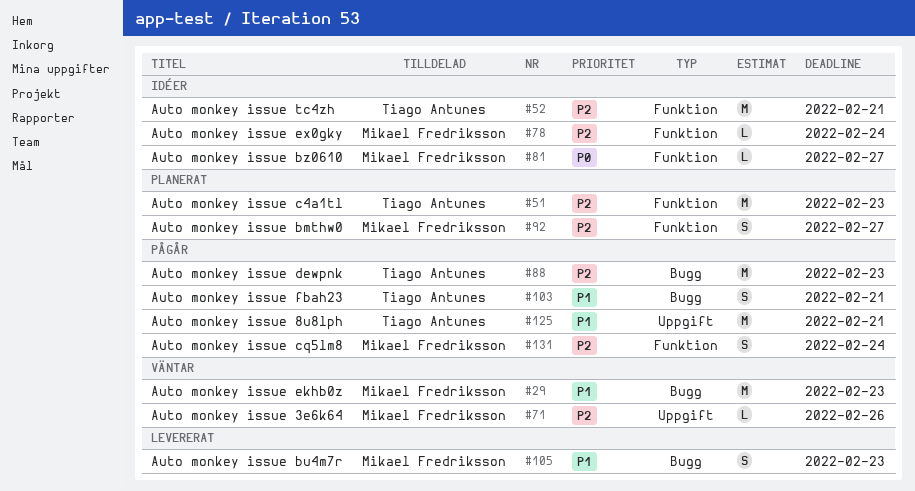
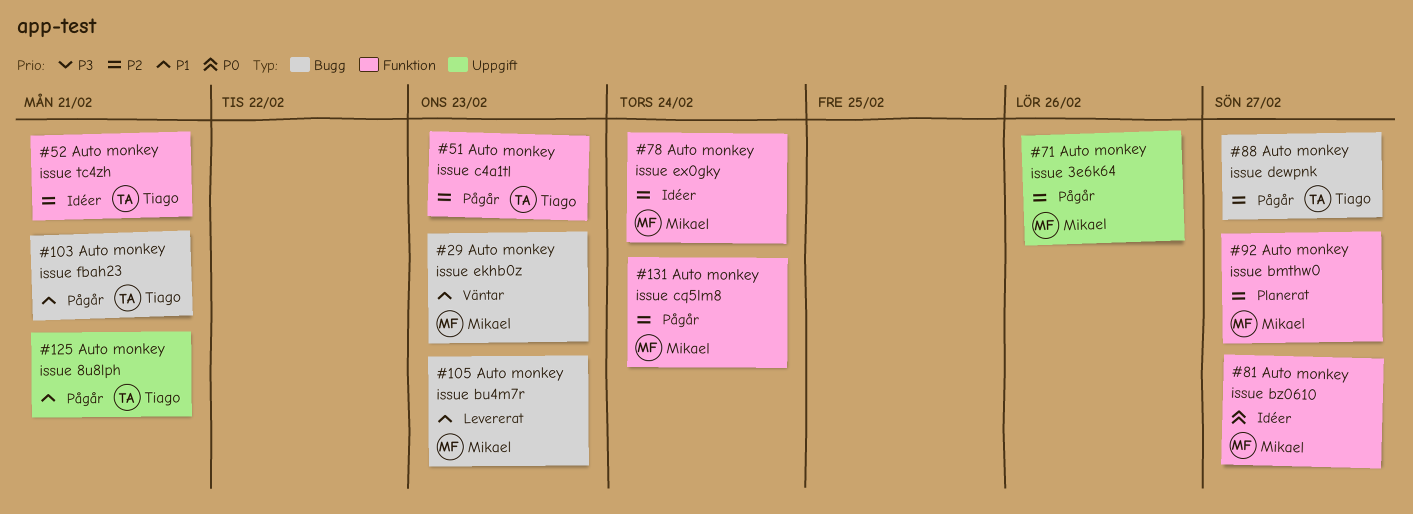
#51, status: Planerat -> Pågår
#71, status: Väntar -> Pågår
#88, due: Feb 23 -> Feb 27

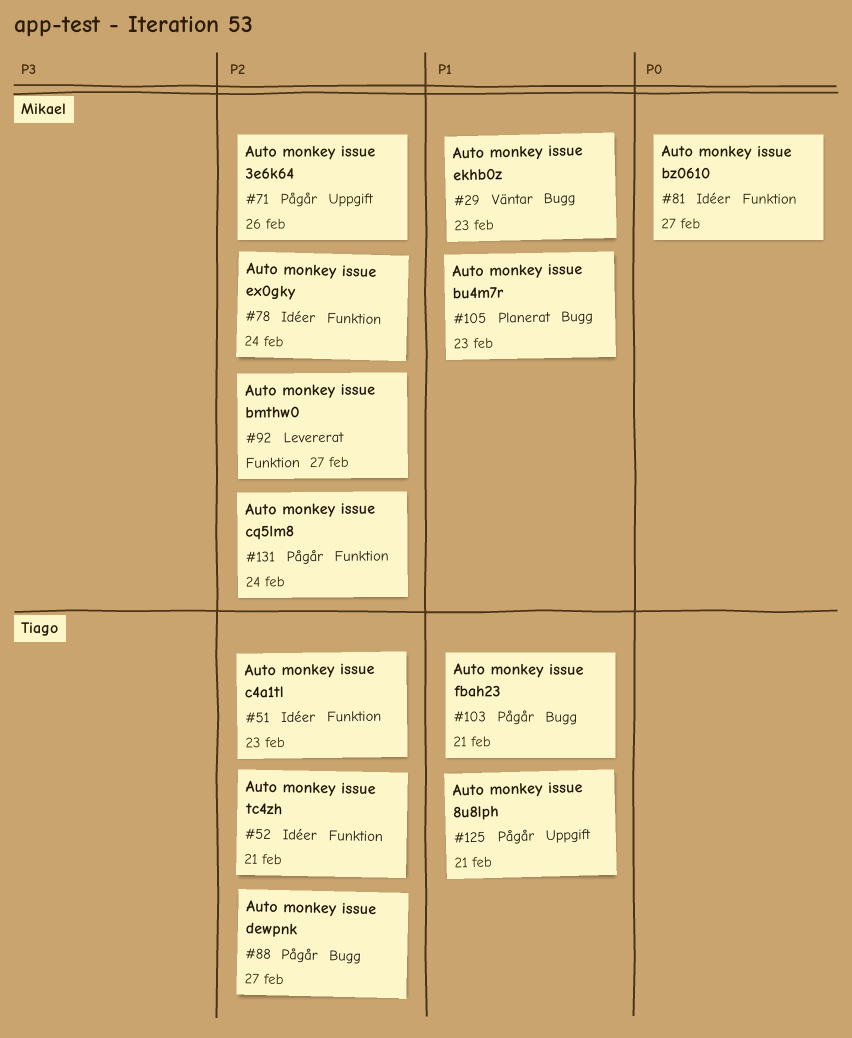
#51, status: Pågår -> Idéer
#92, status: Planerat -> Levererat
#105, status: Levererat -> Planerat

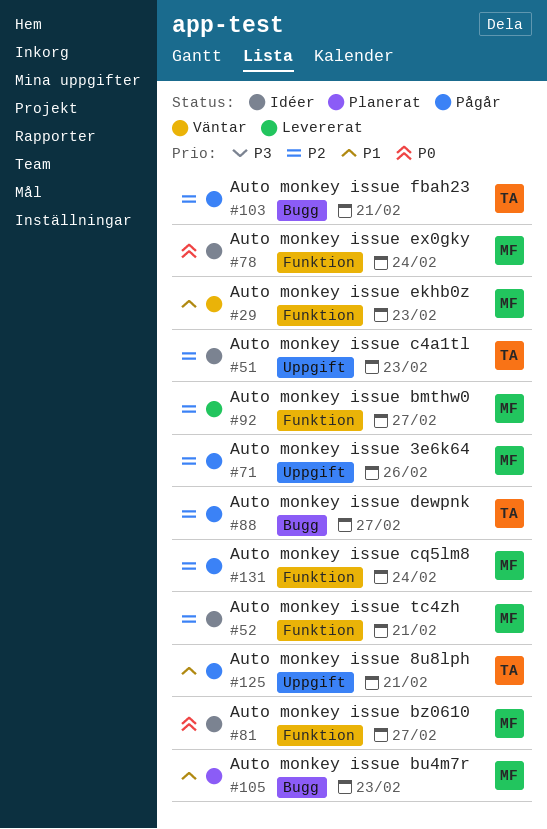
#29, label: Bugg -> Funktion
#51, label: Funktion -> Uppgift
#52, owner: Tiago -> Mikael
#78, priority: P2 -> P0
#103, priority: P1 -> P2

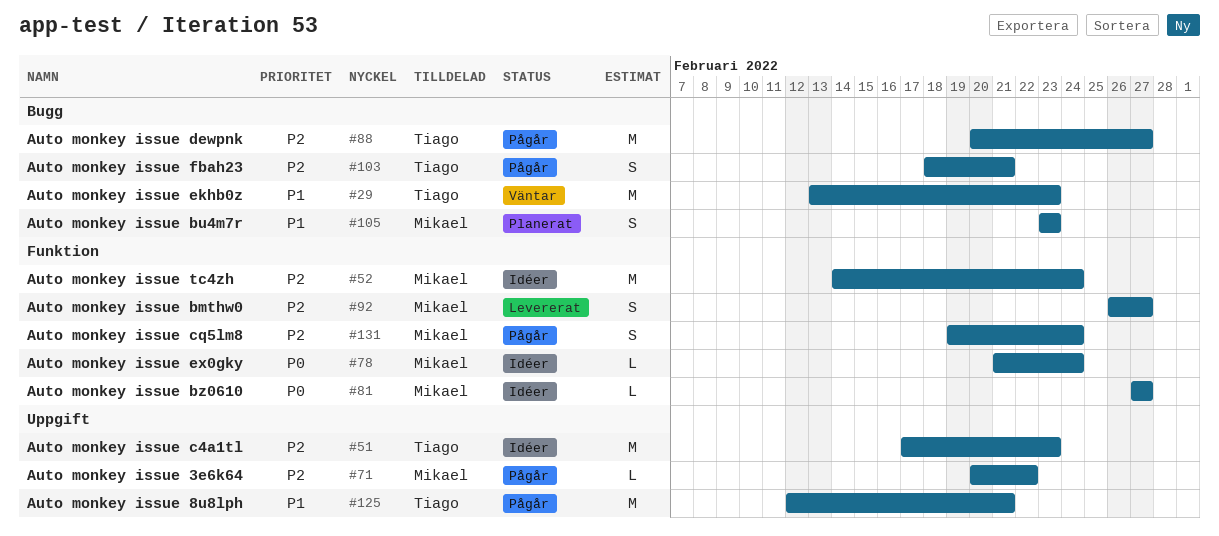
#29, owner: Mikael -> Tiago
#29, label: Funktion -> Bugg
#52, due: Feb 21 -> Feb 24
#71, due: Feb 26 -> Feb 22

